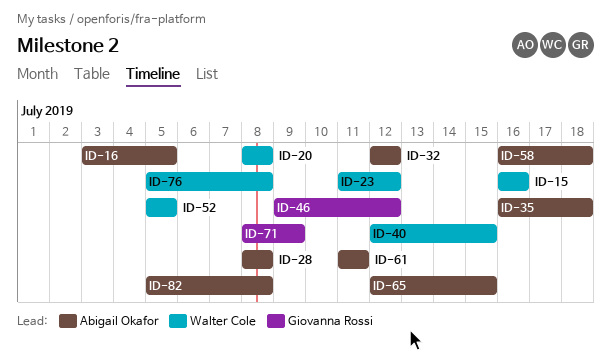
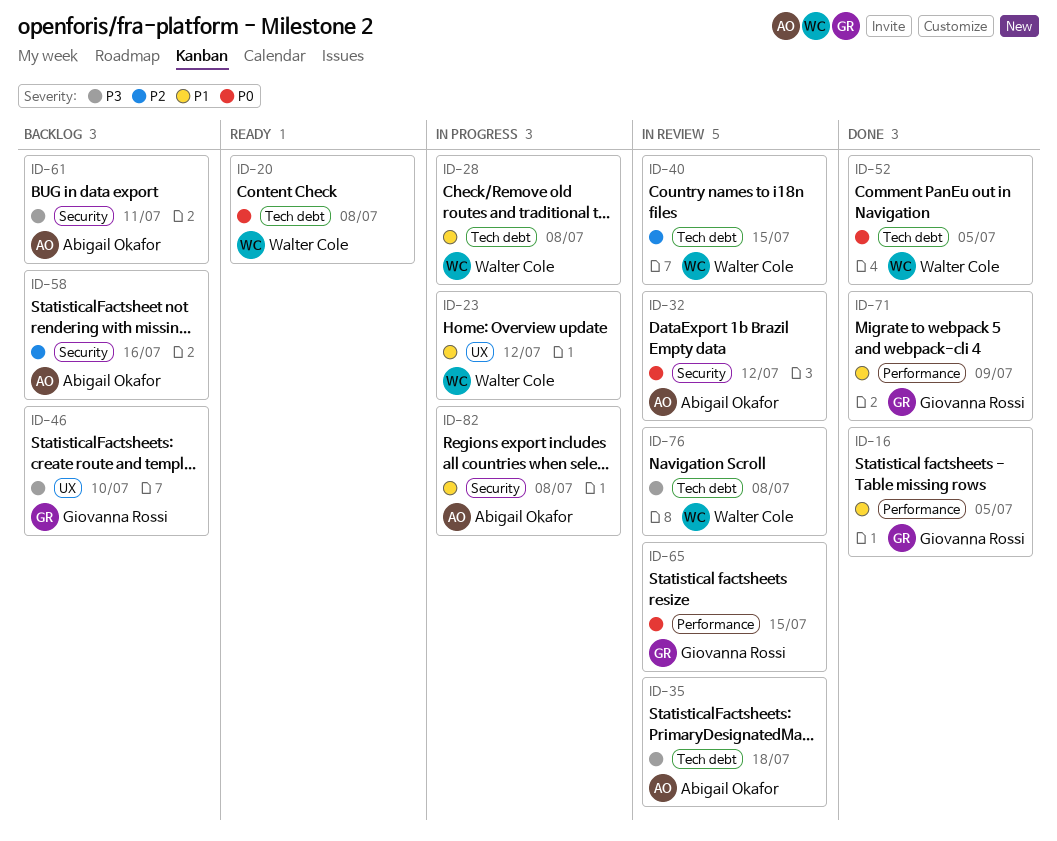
ID-15: present -> none
ID-16, owner: Abigail Okafor -> Giovanna Rossi
ID-28, owner: Abigail Okafor -> Walter Cole
ID-46, due: Jul 12 -> Jul 10
ID-58, due: Jul 18 -> Jul 16
ID-65, owner: Abigail Okafor -> Giovanna Rossi

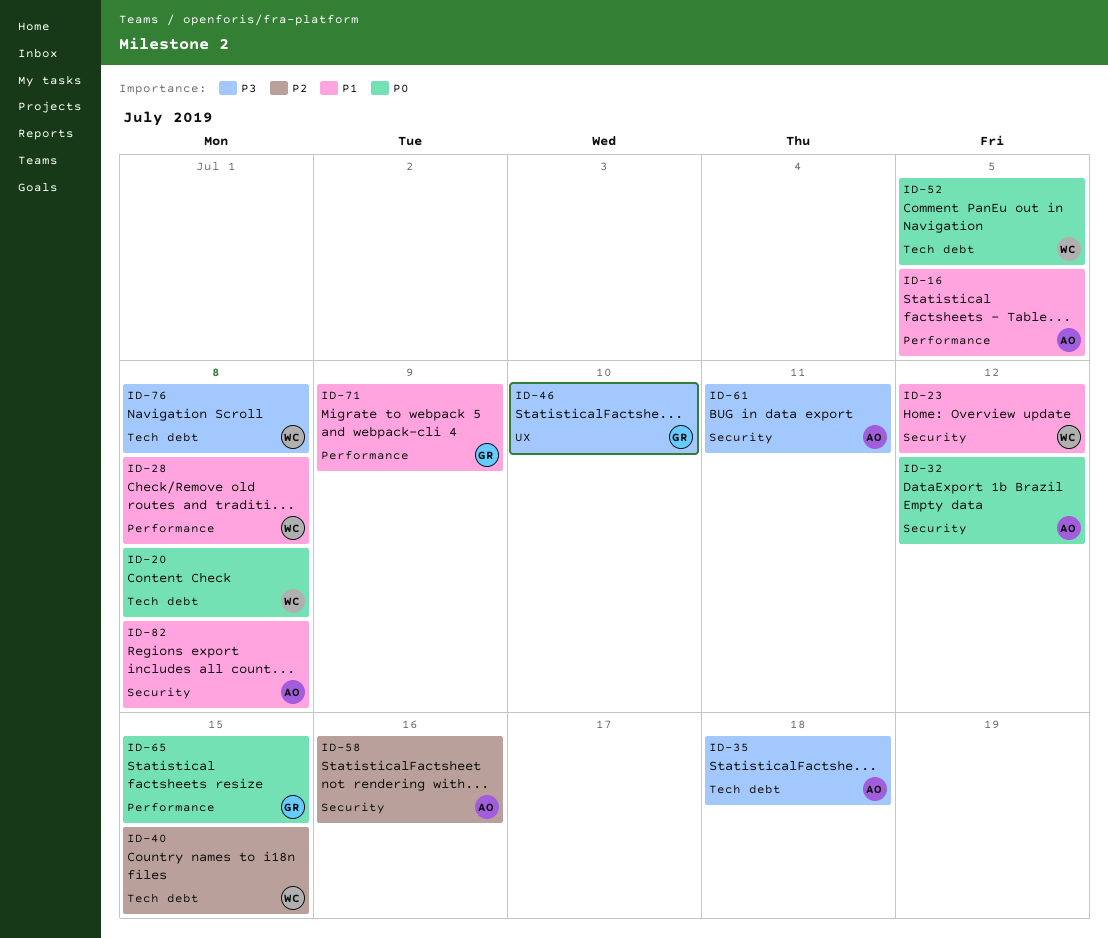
ID-16, owner: Giovanna Rossi -> Abigail Okafor
ID-23, label: UX -> Security
ID-28, label: Tech debt -> Performance

